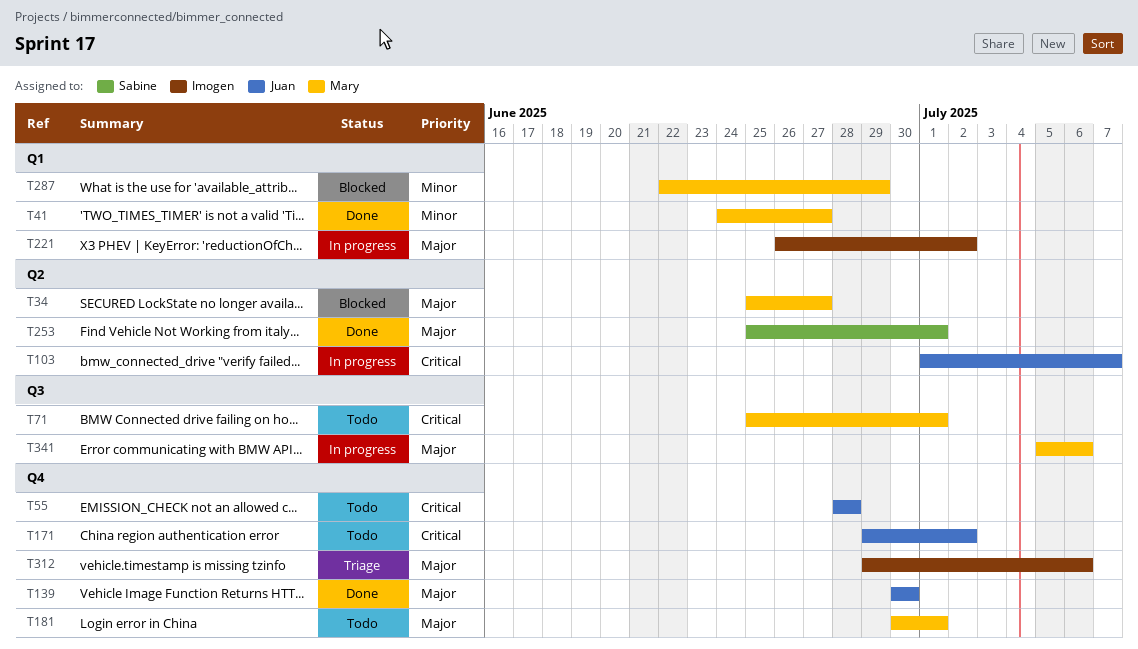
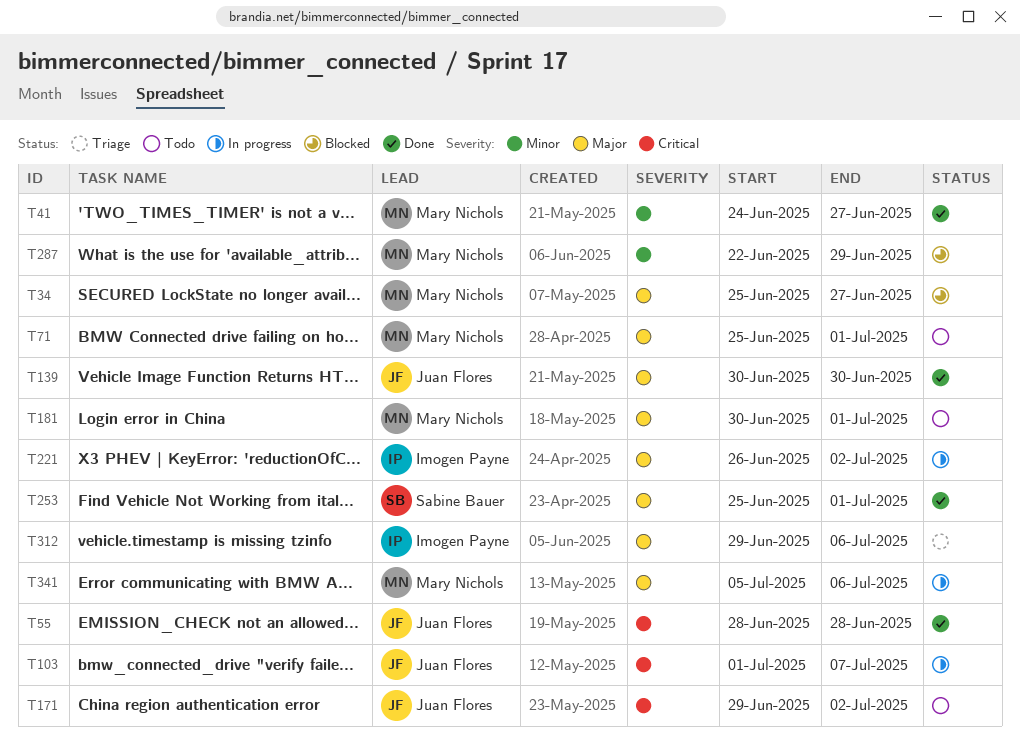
T55, status: Todo -> Done
T71, priority: Critical -> Major

